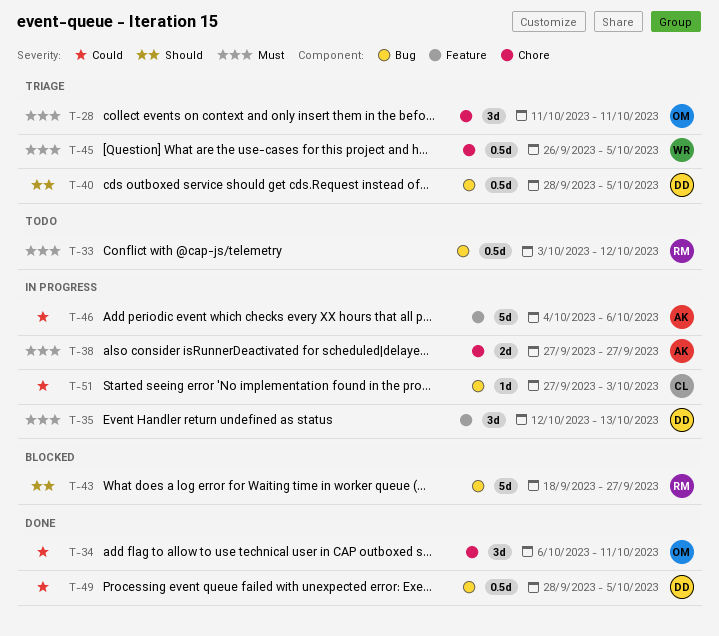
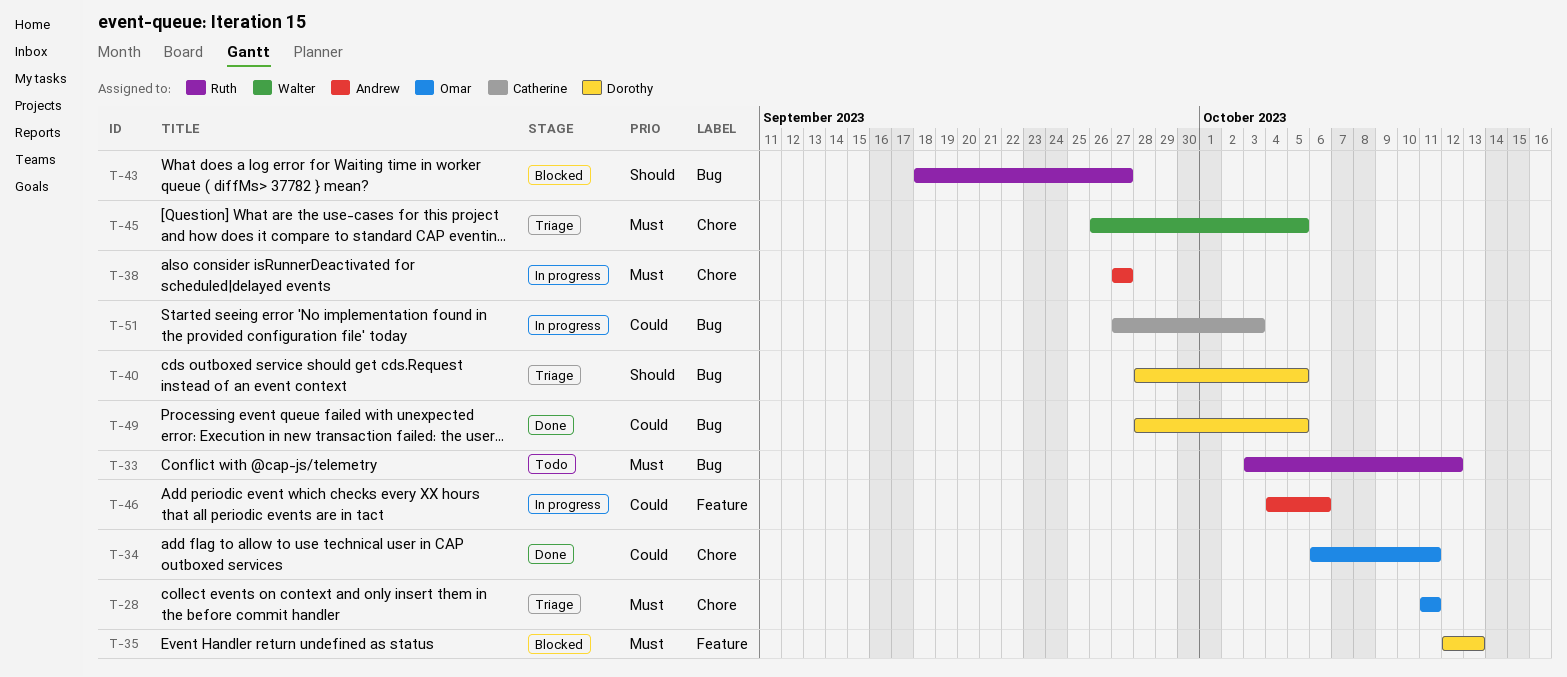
T-35, status: In progress -> Blocked

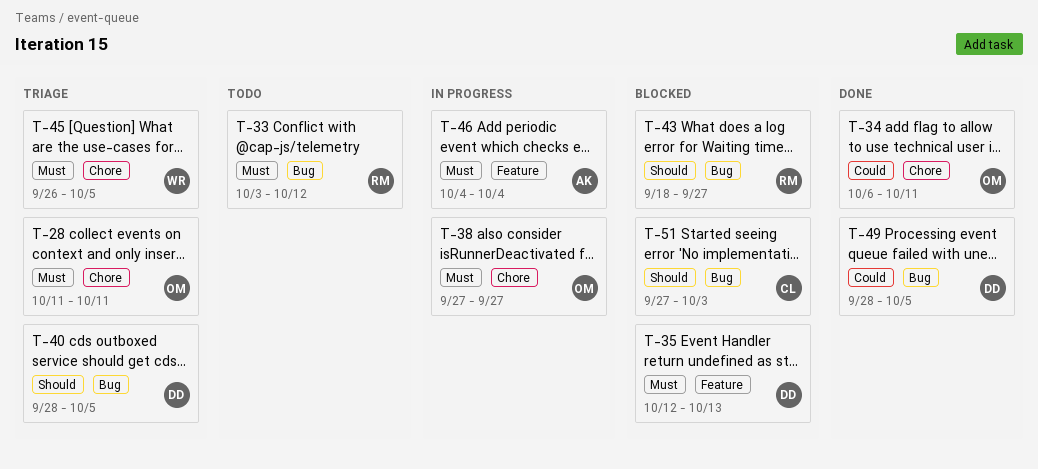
T-38, owner: Andrew -> Omar
T-46, priority: Could -> Must
T-46, due: Oct 6 -> Oct 4
T-51, status: In progress -> Blocked
T-51, priority: Could -> Should

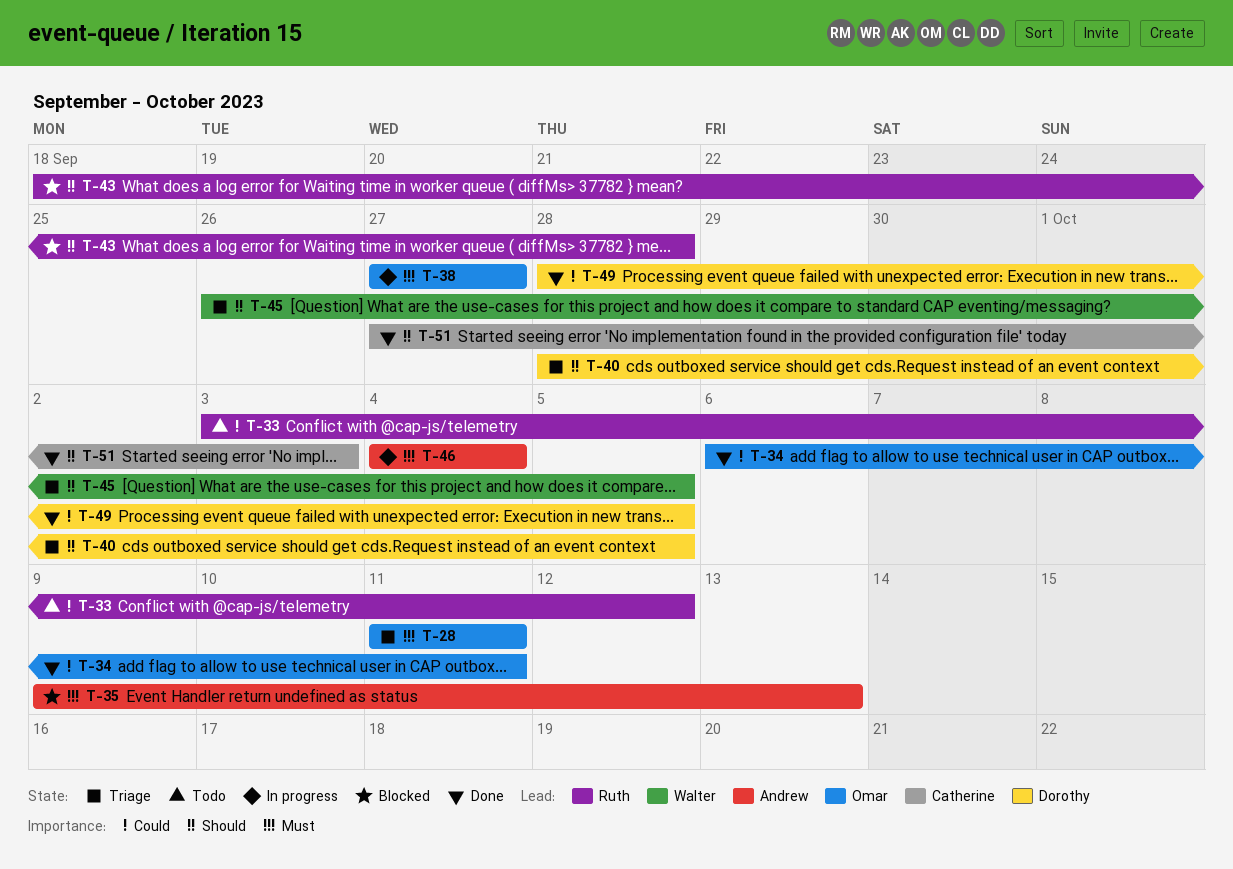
T-33, priority: Must -> Could
T-35, owner: Dorothy -> Andrew
T-35, start: Oct 12 -> Oct 9
T-43, due: Sep 27 -> Sep 28
T-45, priority: Must -> Should
T-51, status: Blocked -> Done

